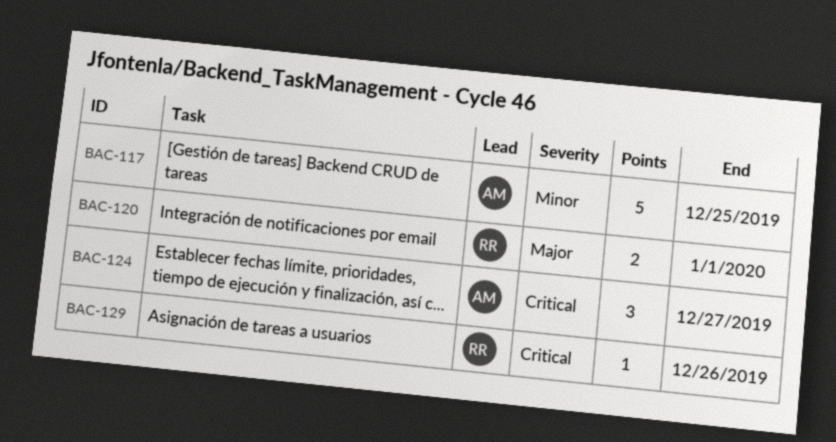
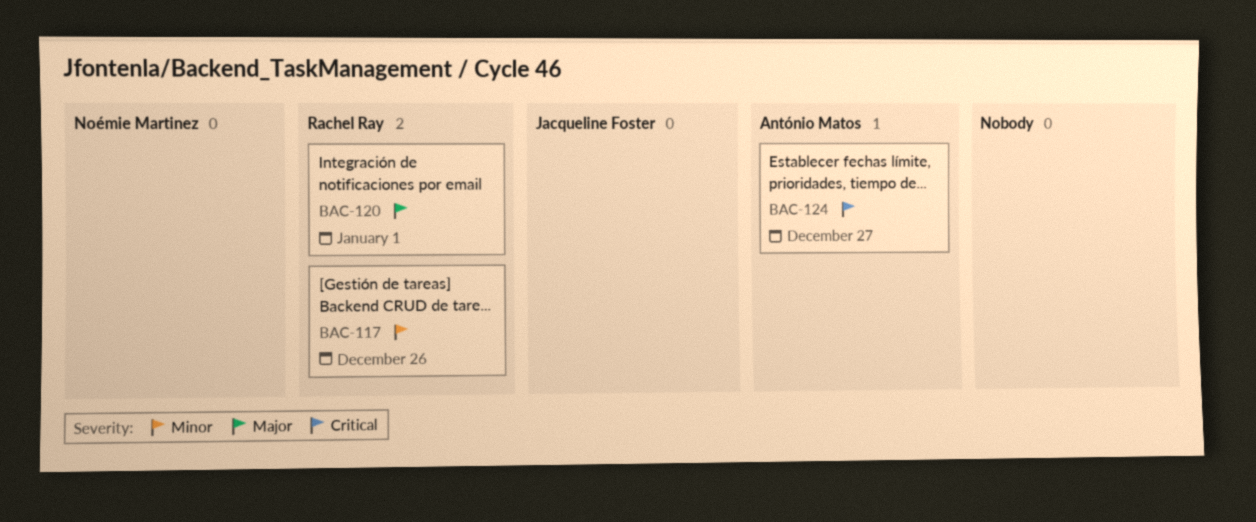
BAC-117, owner: António Matos -> Rachel Ray
BAC-117, due: Dec 25 -> Dec 26
BAC-129: present -> none

